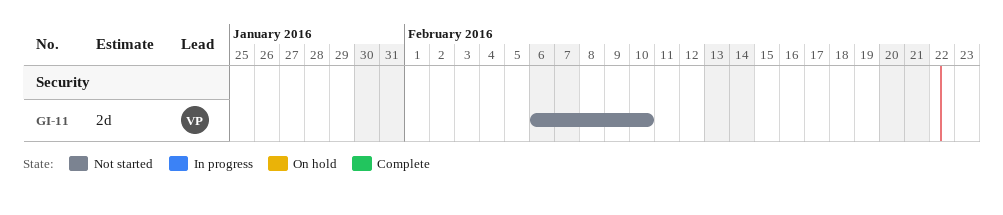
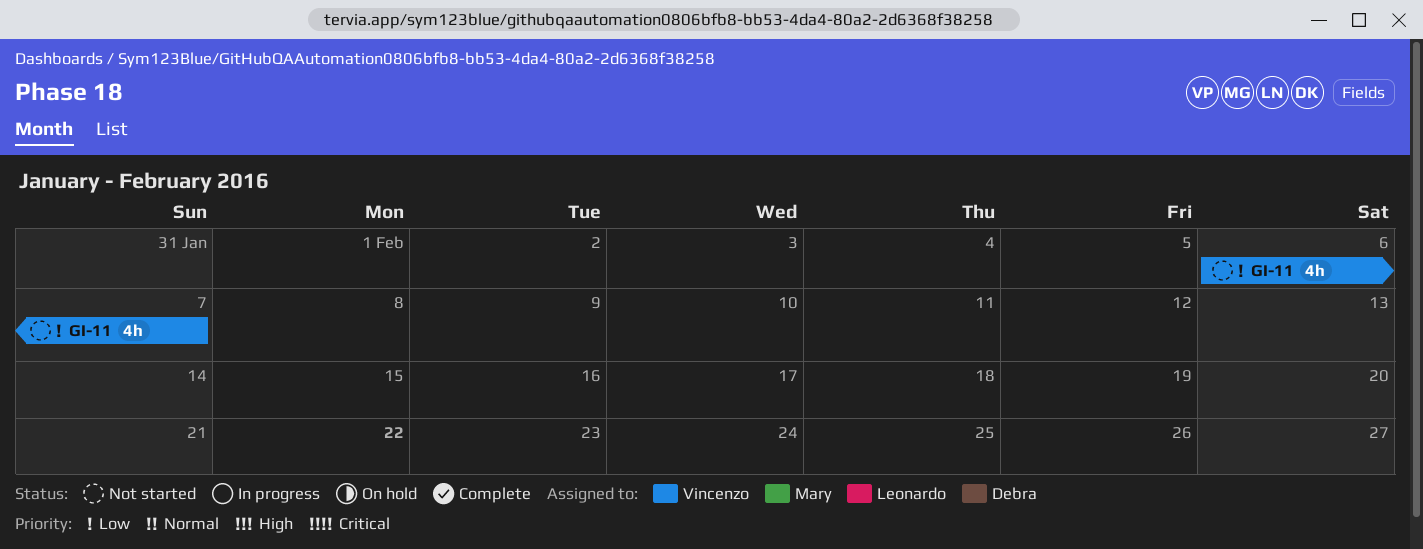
GI-11, estimate: 2d -> 4h
GI-11, due: Feb 10 -> Feb 7

